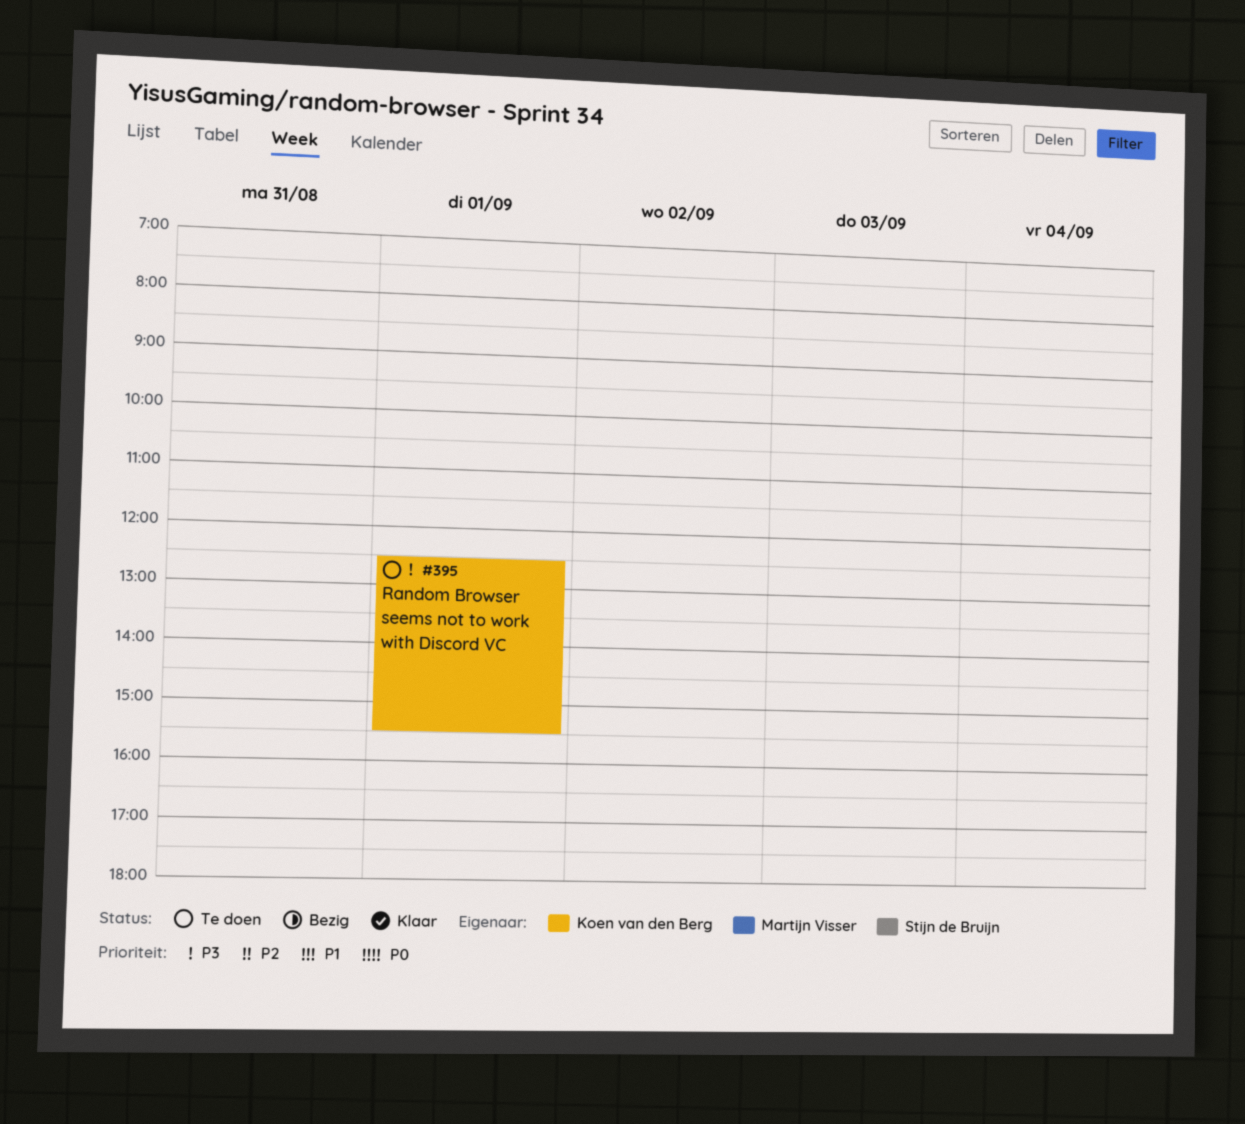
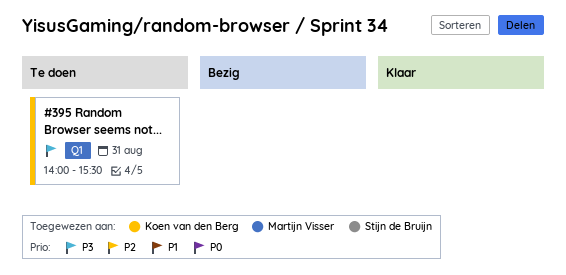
#395, day: Sep 1 -> Aug 31
#395, begins: 12:30 -> 14:00

